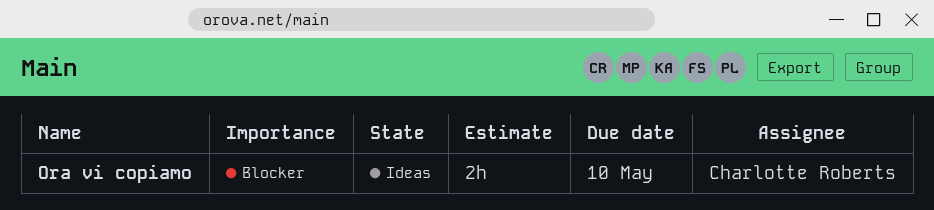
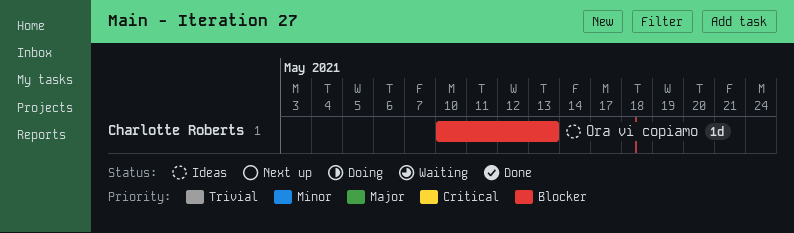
Ora vi copiamo, estimate: 2h -> 1d
Ora vi copiamo, due: May 10 -> May 13

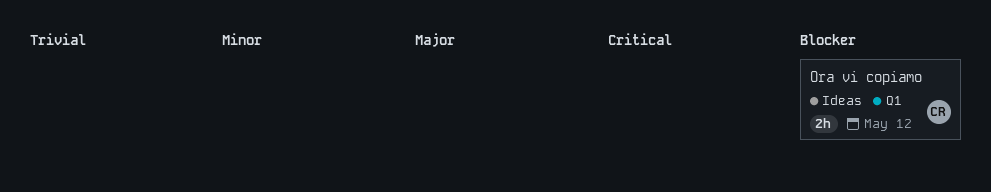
Ora vi copiamo, estimate: 1d -> 2h
Ora vi copiamo, due: May 13 -> May 12

